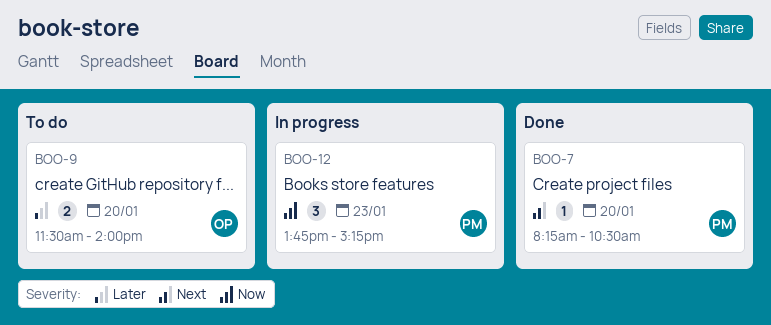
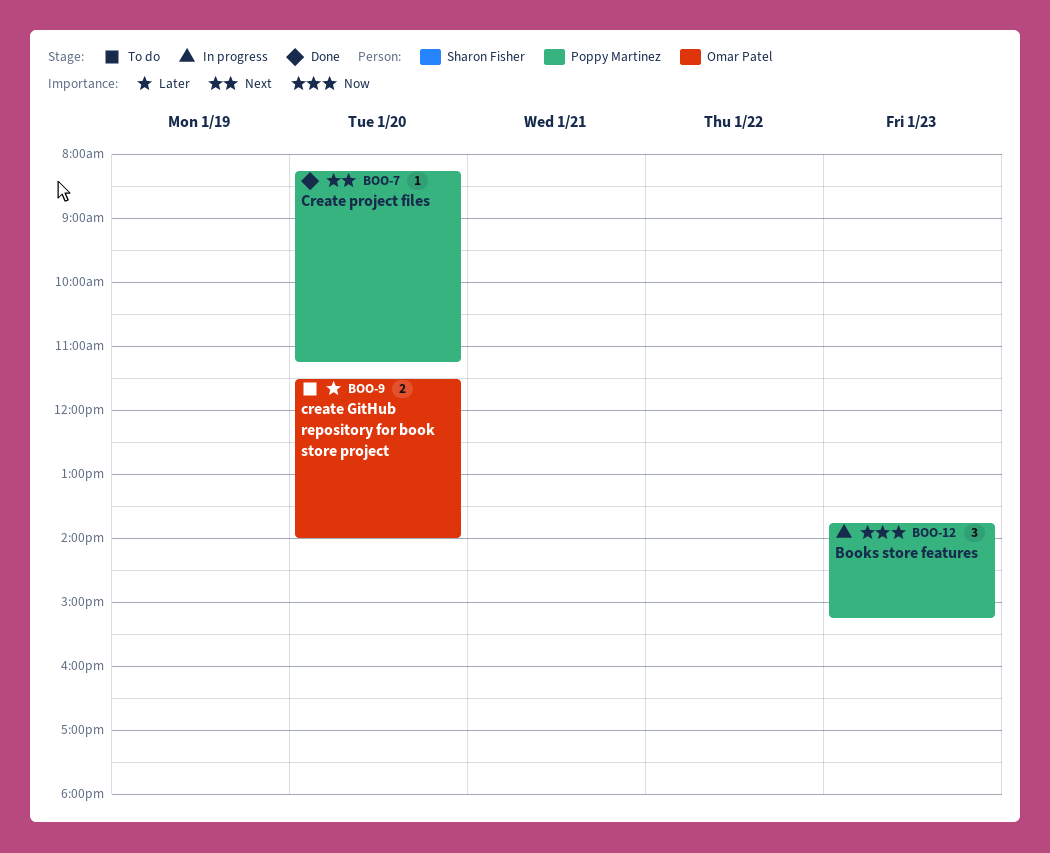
BOO-7, ends: 10:30 -> 11:15

